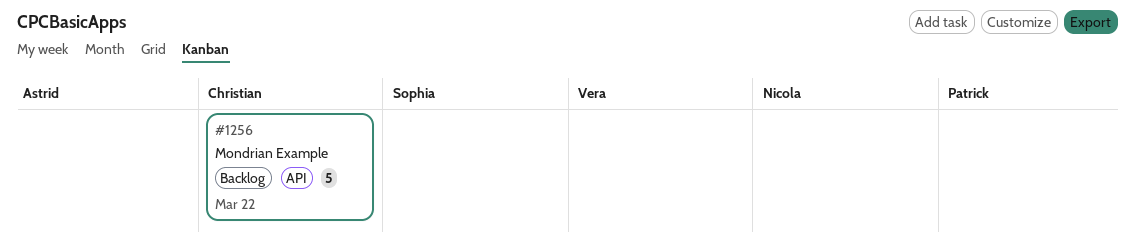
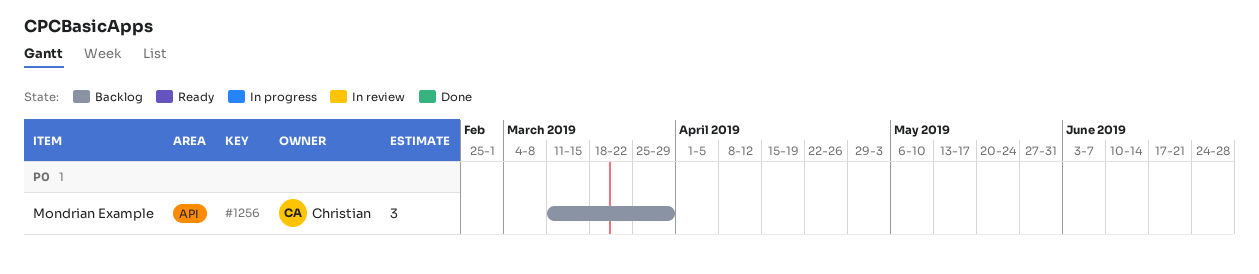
#1256, estimate: 5 -> 3
#1256, due: Mar 22 -> Mar 29

